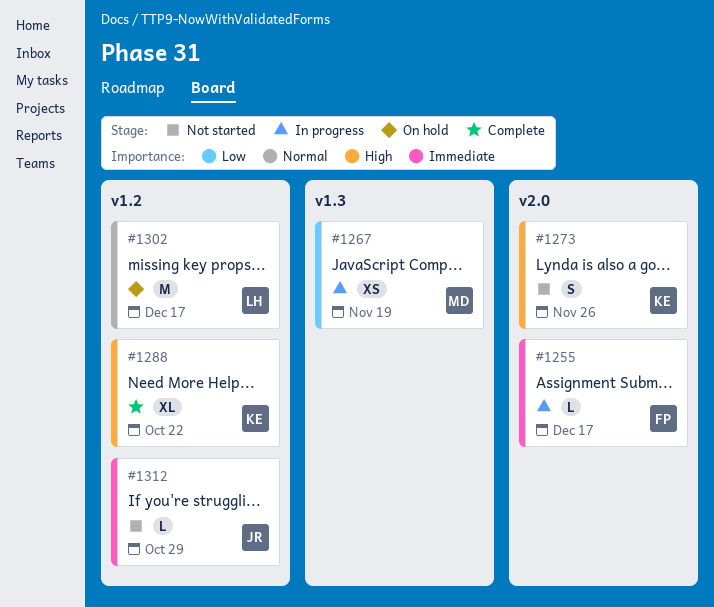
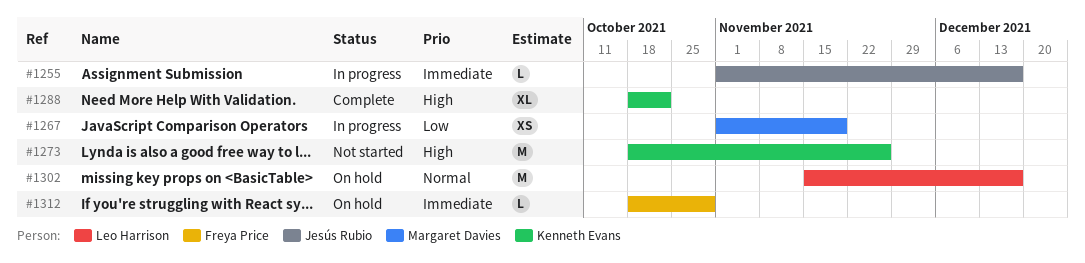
#1255, owner: Freya Price -> Jesús Rubio
#1273, estimate: S -> M
#1312, status: Not started -> On hold
#1312, owner: Jesús Rubio -> Freya Price

